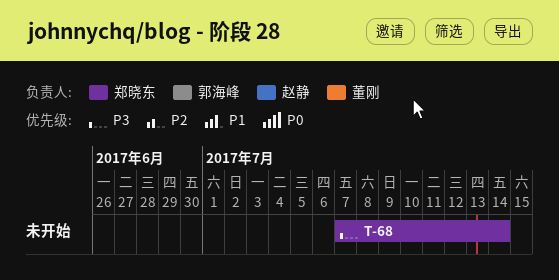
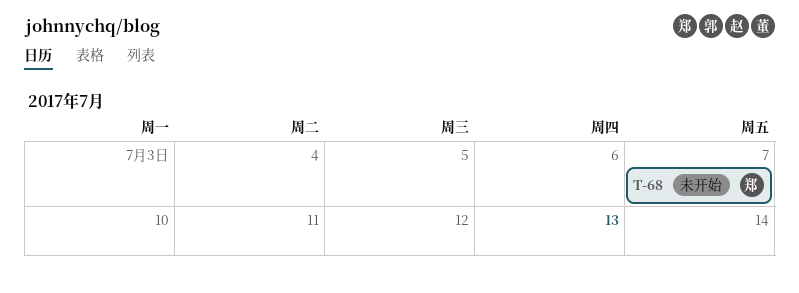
T-68, due: Jul 14 -> Jul 7

